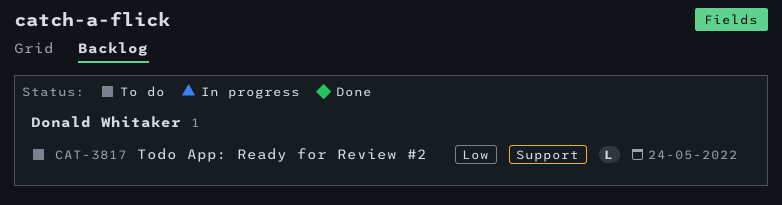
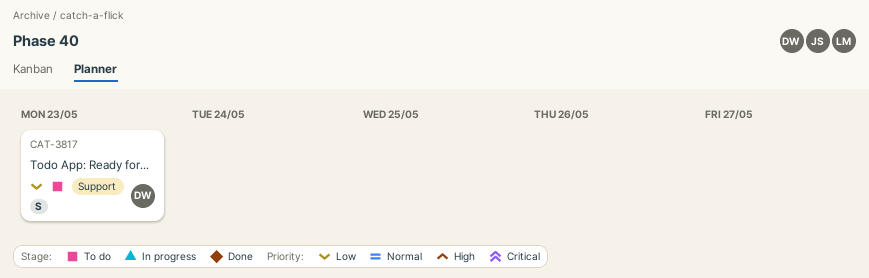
CAT-3817, estimate: L -> S
CAT-3817, due: May 24 -> May 23

